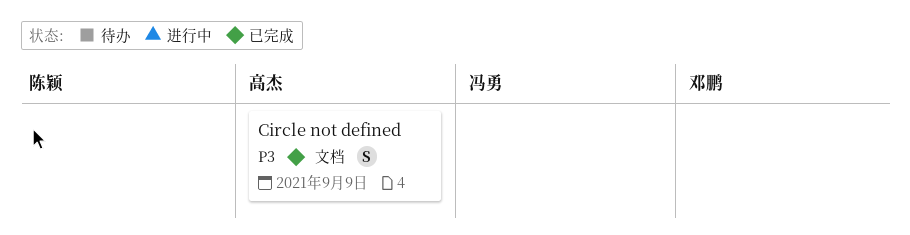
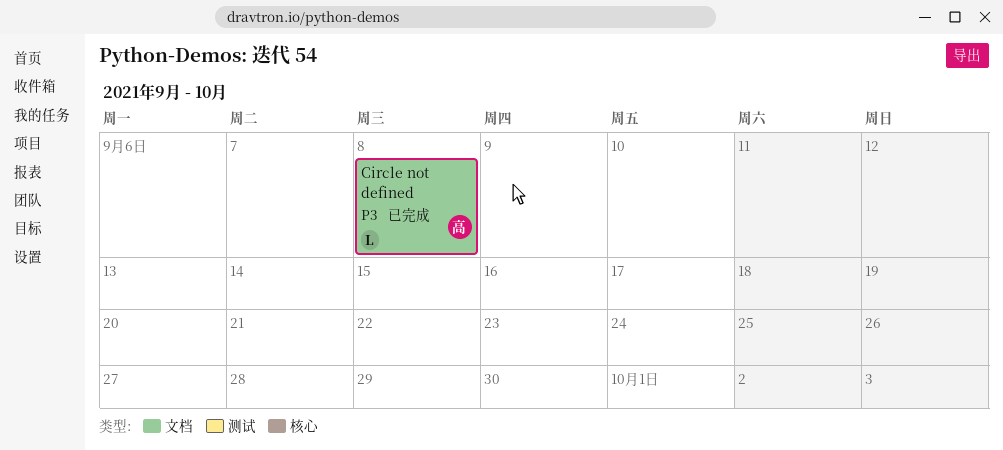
Circle not defined, estimate: S -> L
Circle not defined, due: Sep 9 -> Sep 8

